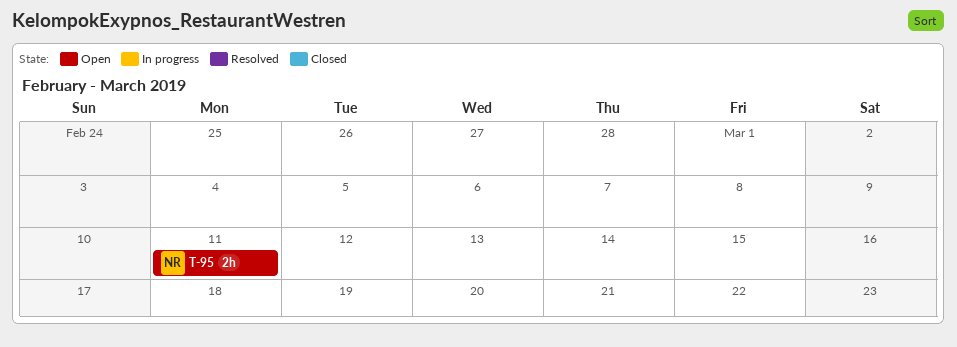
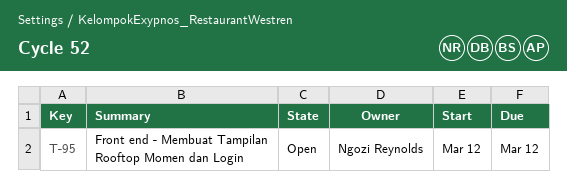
T-95, start: Mar 11 -> Mar 12
T-95, due: Mar 11 -> Mar 12

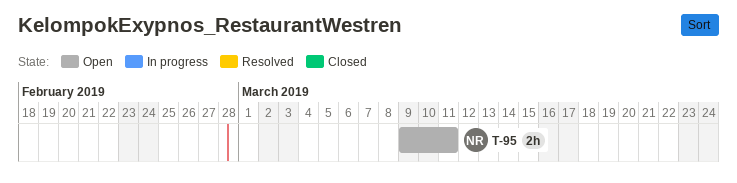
T-95, start: Mar 12 -> Mar 9
T-95, due: Mar 12 -> Mar 11

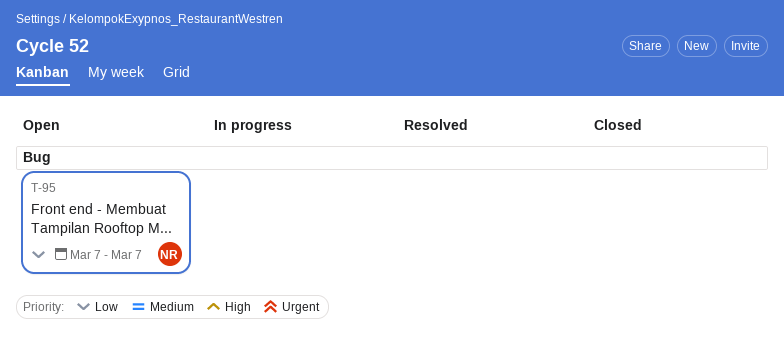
T-95, start: Mar 9 -> Mar 7
T-95, due: Mar 11 -> Mar 7

